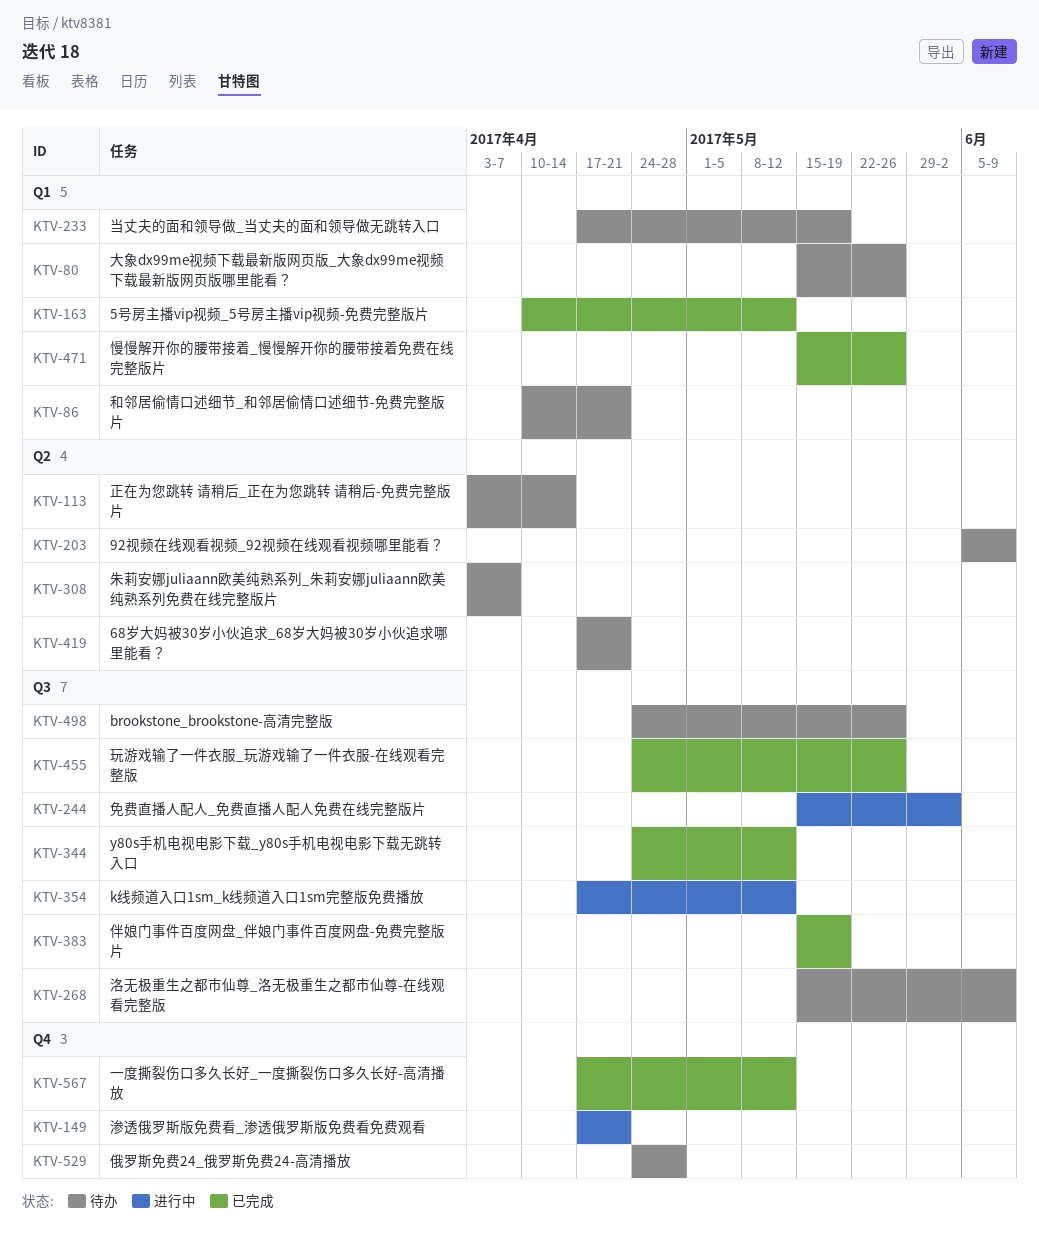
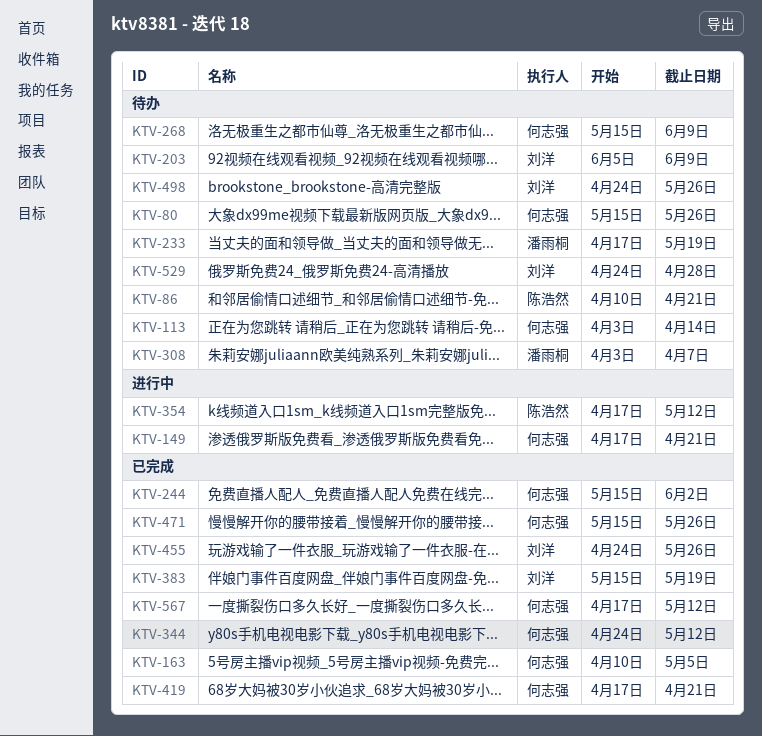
KTV-163, due: May 12 -> May 5
KTV-244, status: 进行中 -> 已完成
KTV-419, status: 待办 -> 已完成

